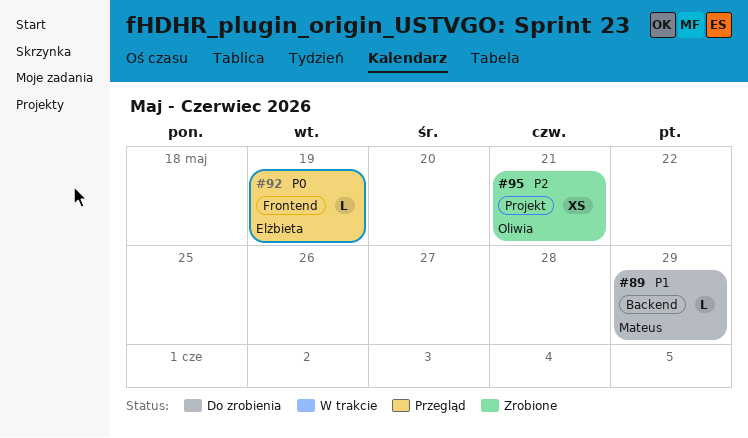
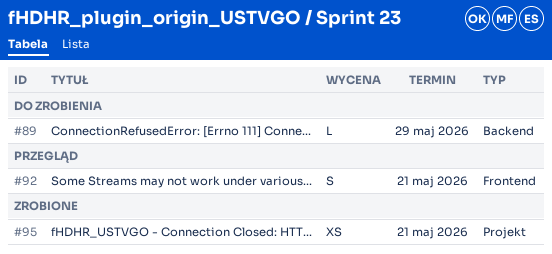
#92, estimate: L -> S
#92, due: May 19 -> May 21

